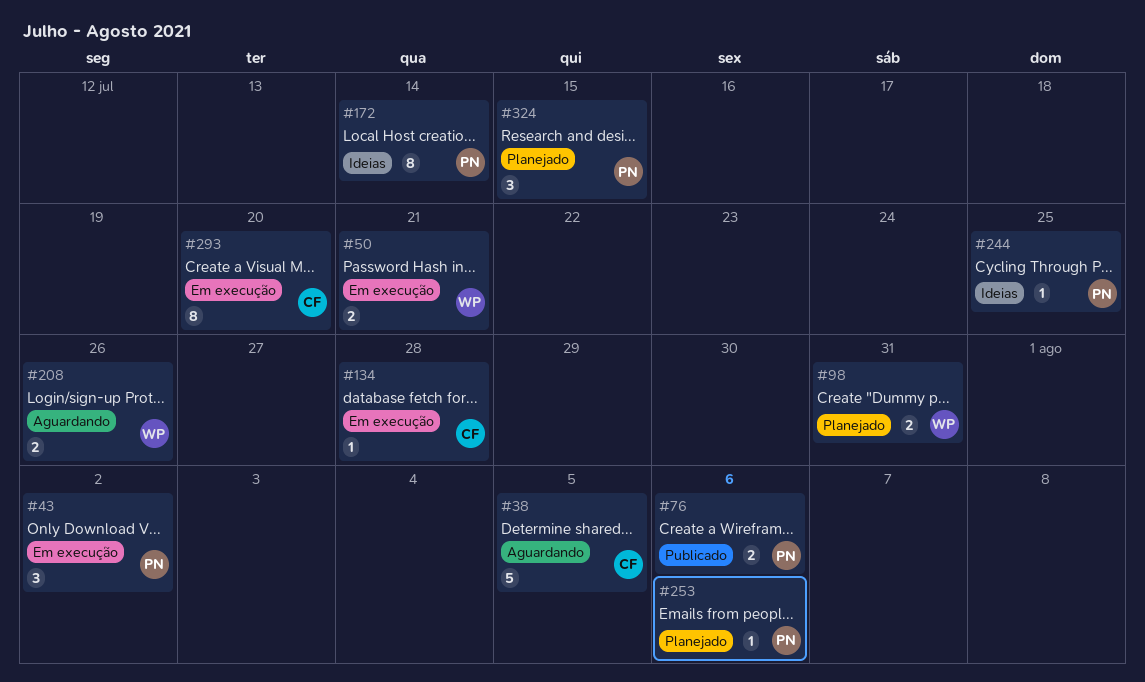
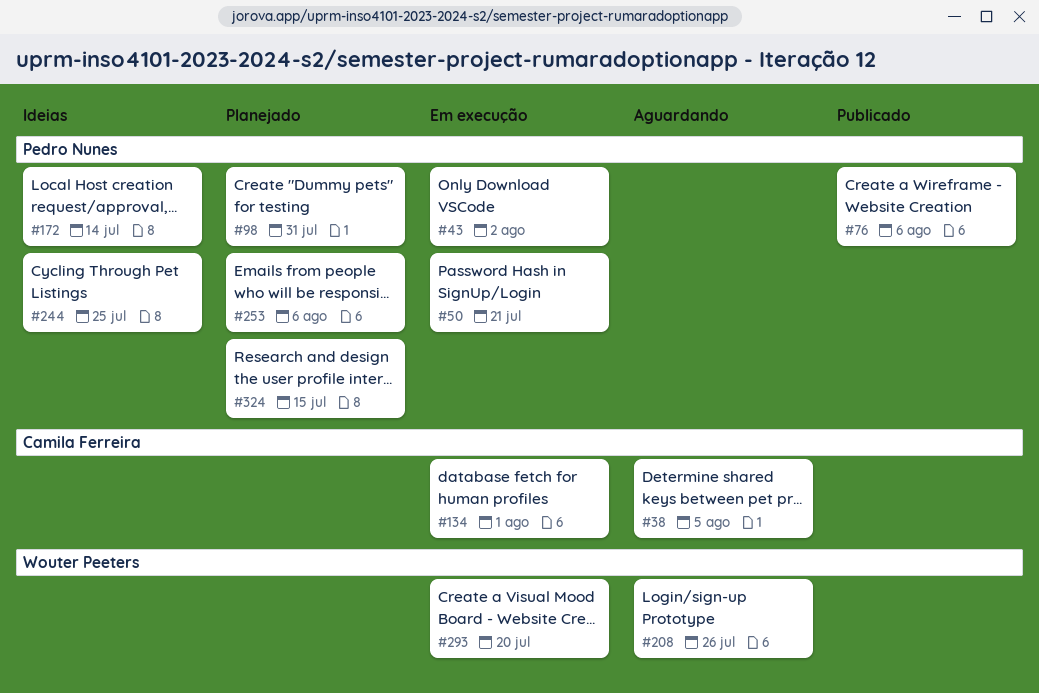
#50, owner: Wouter Peeters -> Pedro Nunes
#98, owner: Wouter Peeters -> Pedro Nunes
#134, due: Jul 28 -> Aug 1
#293, owner: Camila Ferreira -> Wouter Peeters

